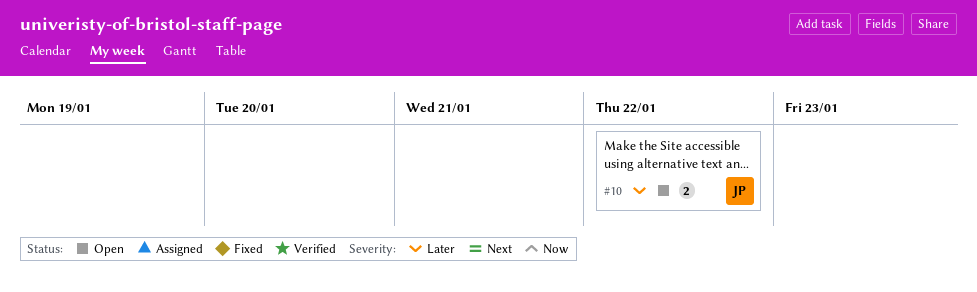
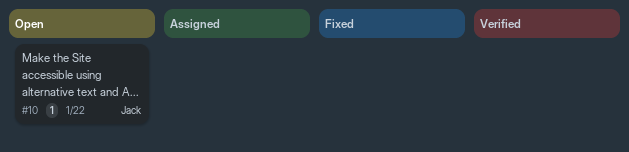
#10, estimate: 2 -> 1

